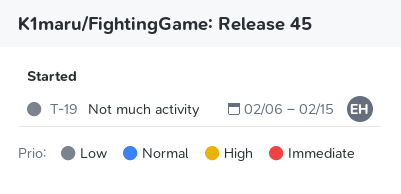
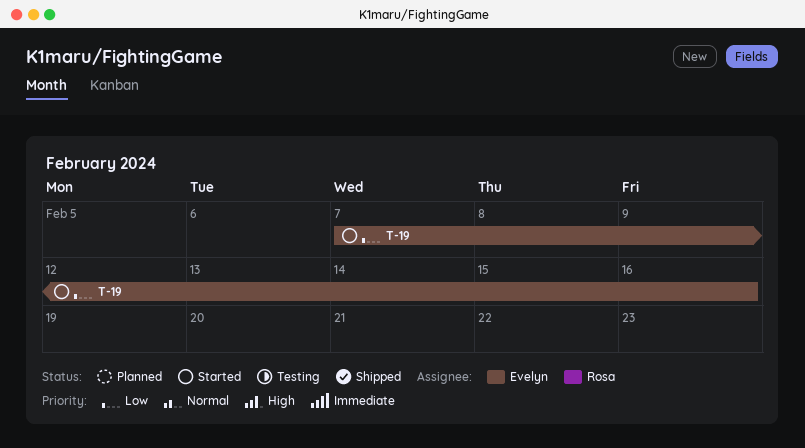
T-19, start: Feb 6 -> Feb 7
T-19, due: Feb 15 -> Feb 16

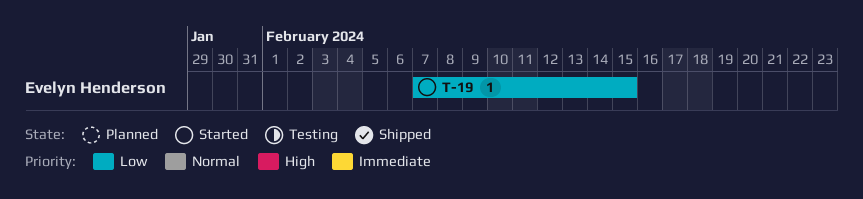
T-19, due: Feb 16 -> Feb 15

